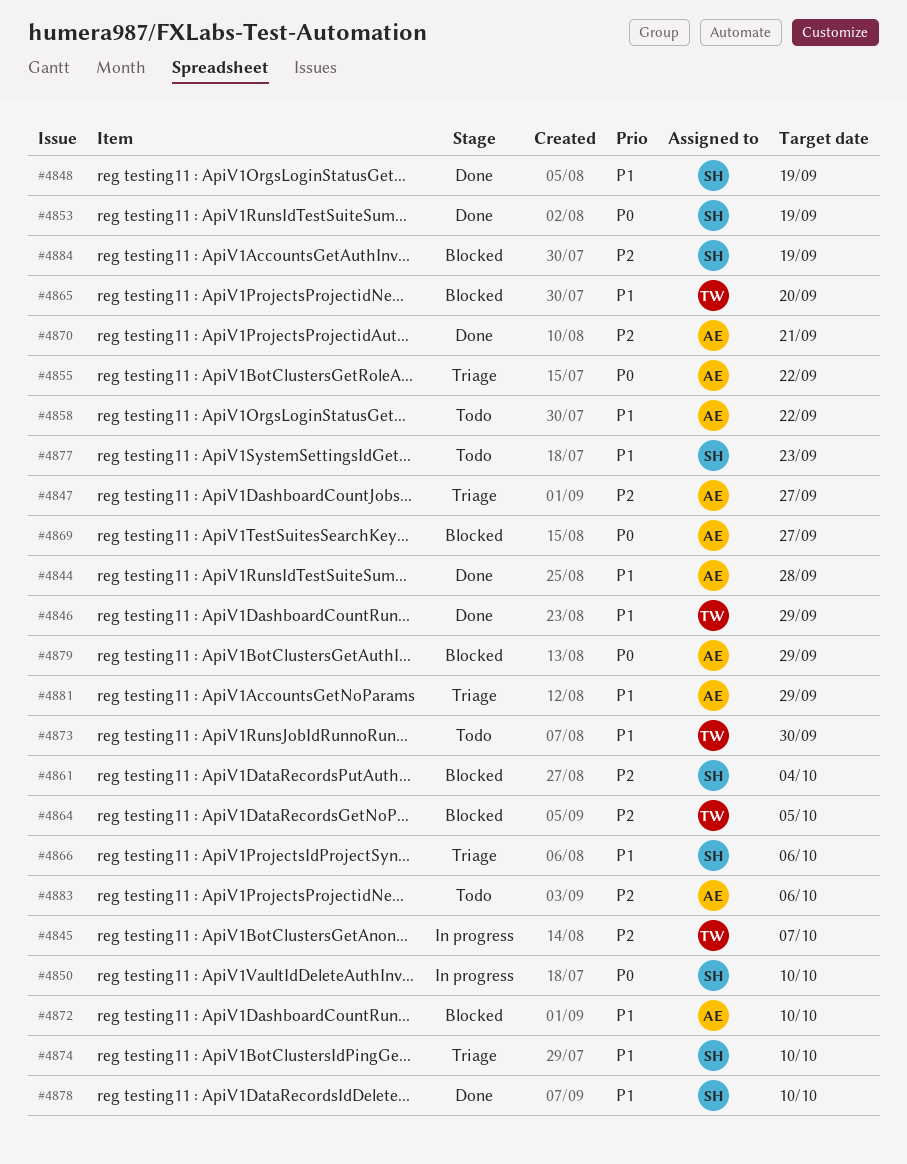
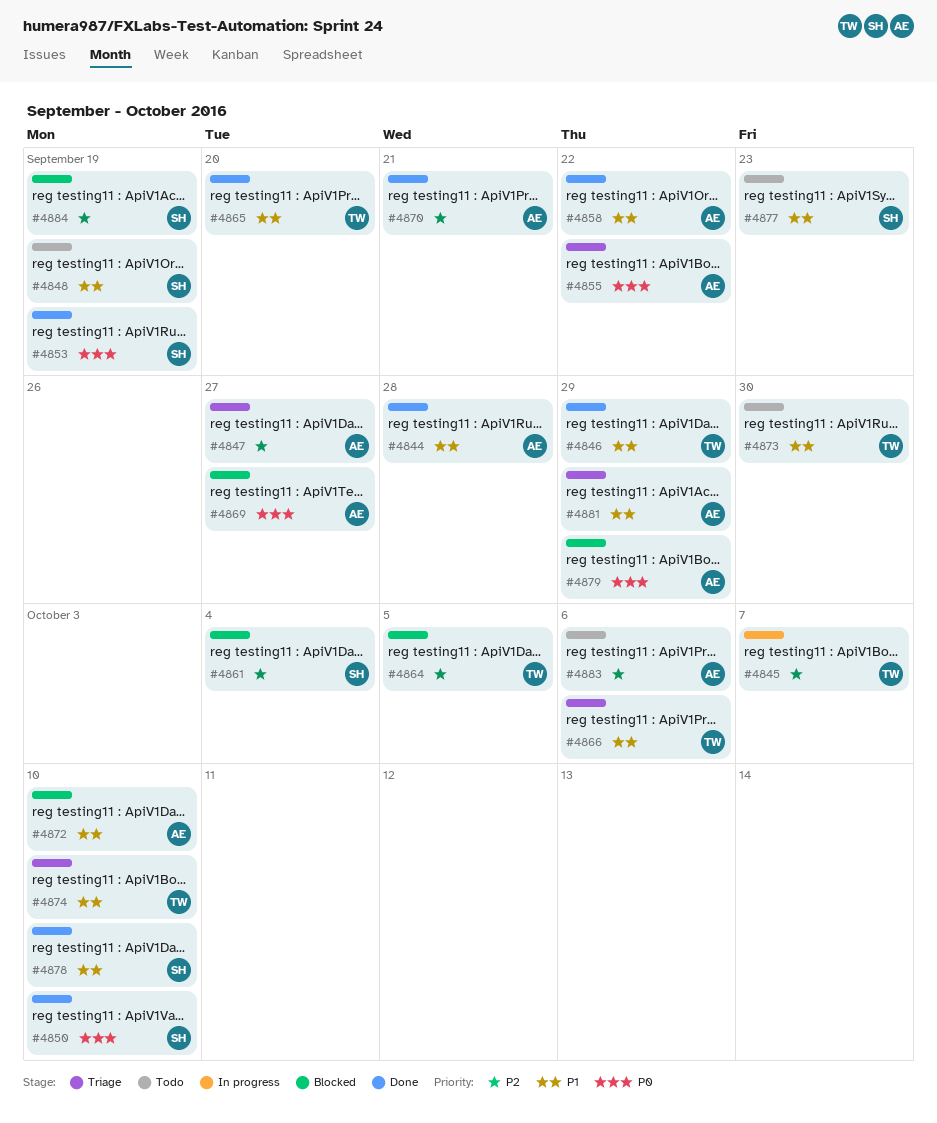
#4848, status: Done -> Todo
#4850, status: In progress -> Done
#4858, status: Todo -> Done
#4865, status: Blocked -> Done
#4866, owner: SH -> TW
#4874, owner: SH -> TW

